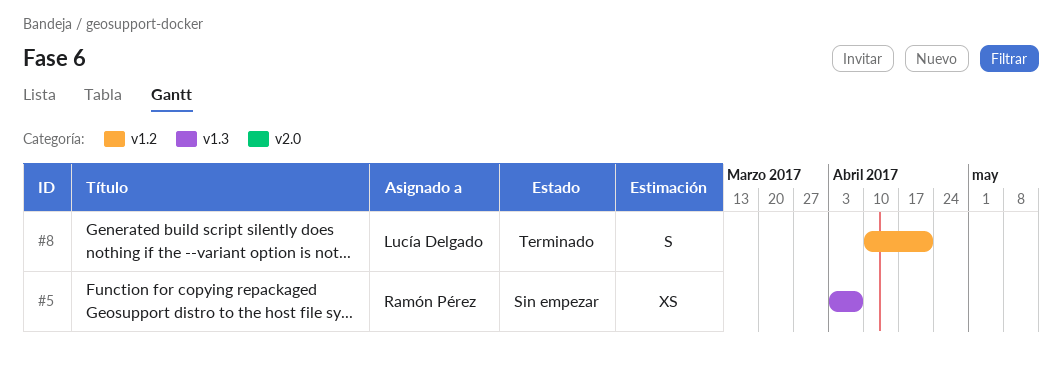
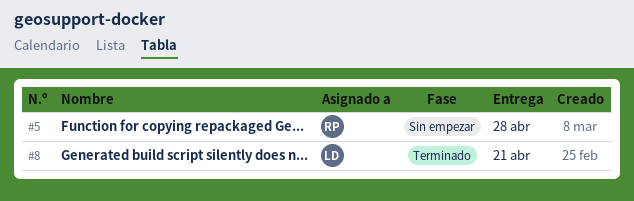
#5, due: Apr 7 -> Apr 28

